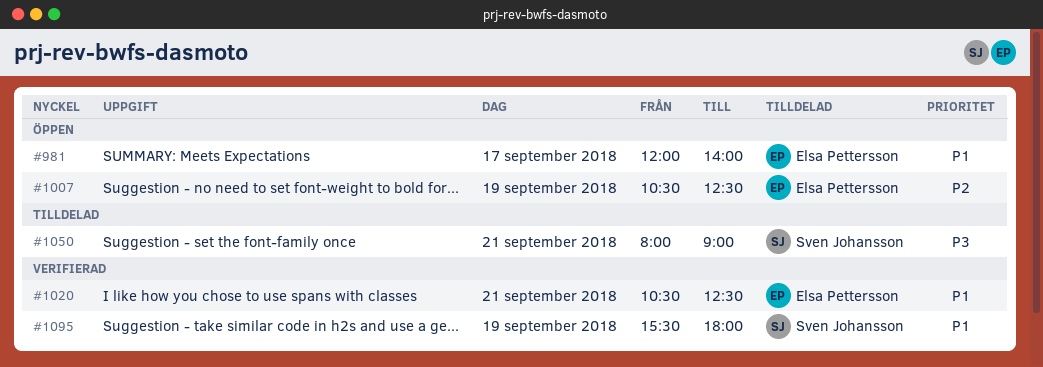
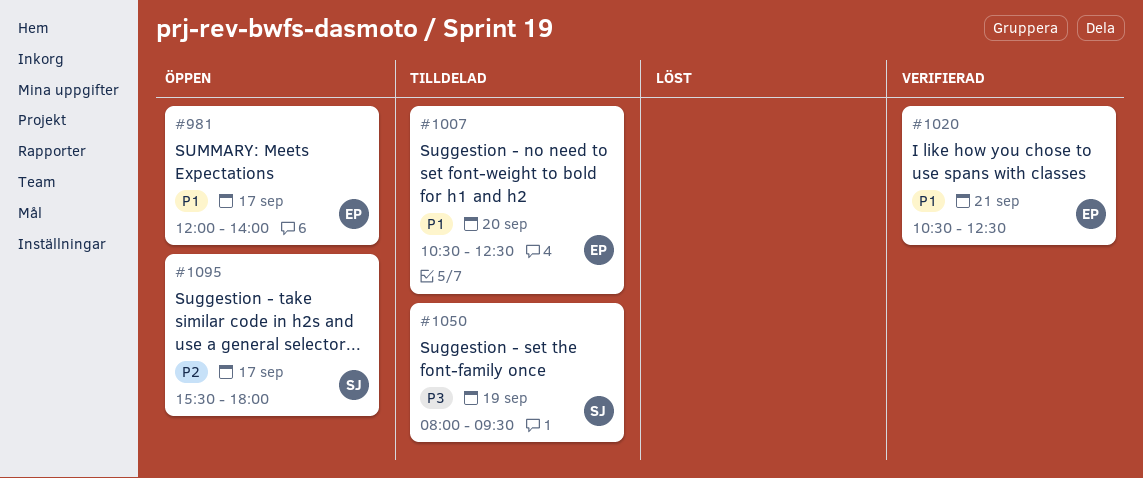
#1007, status: Öppen -> Tilldelad
#1007, priority: P2 -> P1
#1007, day: Sep 19 -> Sep 20
#1050, day: Sep 21 -> Sep 19
#1050, ends: 09:00 -> 09:30
#1095, status: Verifierad -> Öppen
#1095, priority: P1 -> P2
#1095, day: Sep 19 -> Sep 17

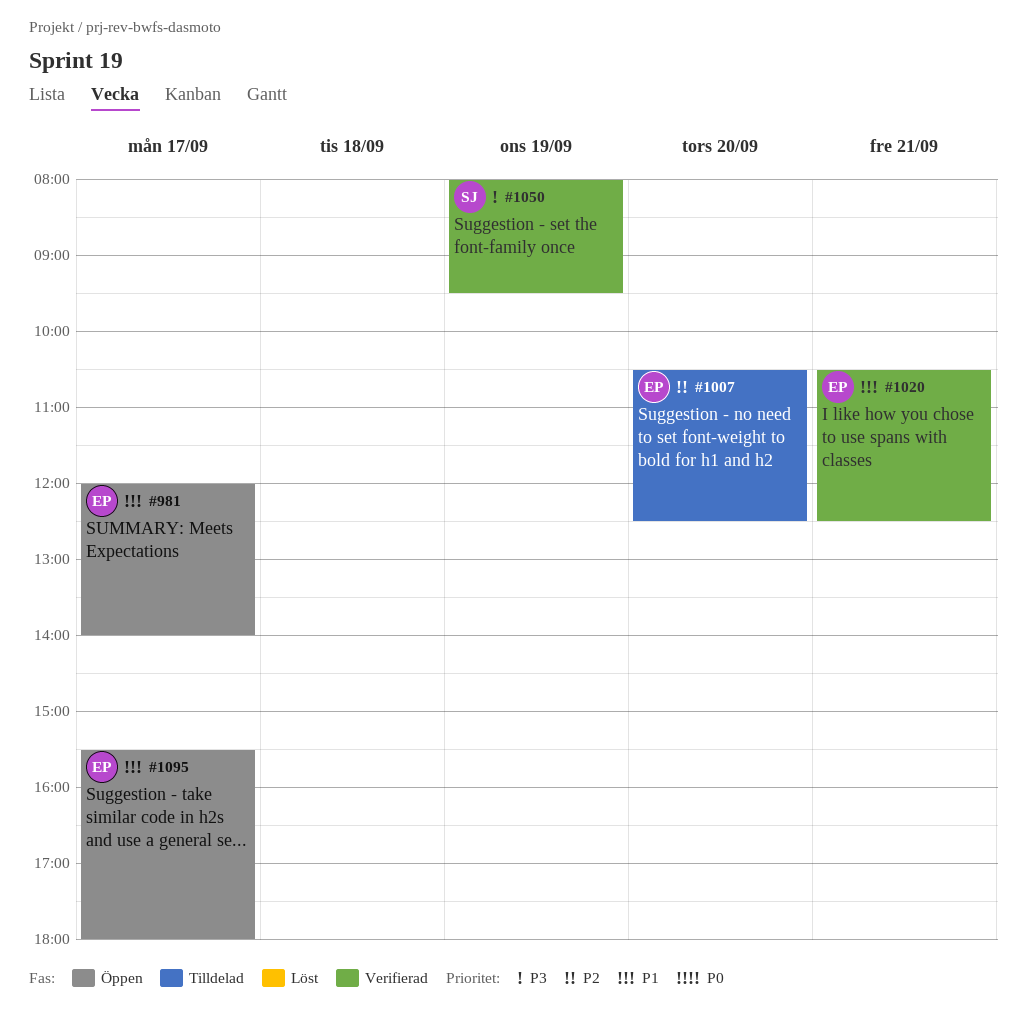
#1007, priority: P1 -> P2
#1050, status: Tilldelad -> Verifierad
#1095, owner: SJ -> EP
#1095, priority: P2 -> P1

